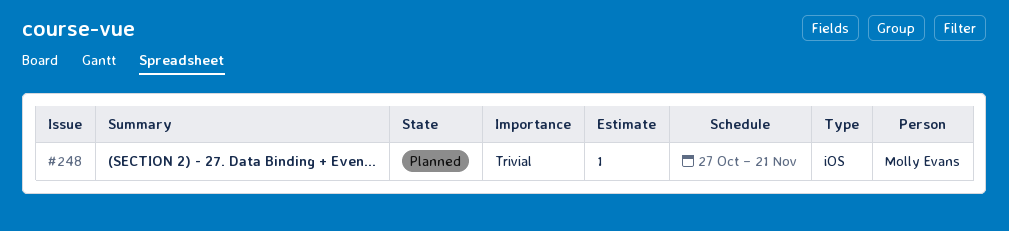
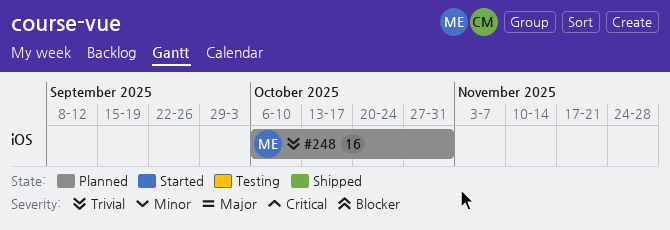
#248, estimate: 1 -> 16
#248, start: Oct 27 -> Oct 6
#248, due: Nov 21 -> Oct 31

